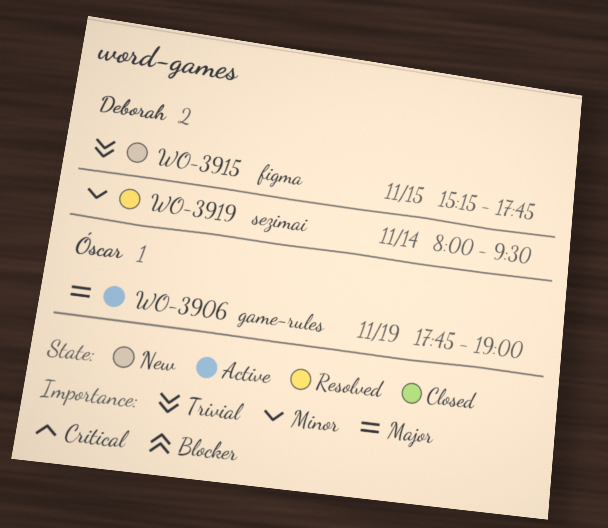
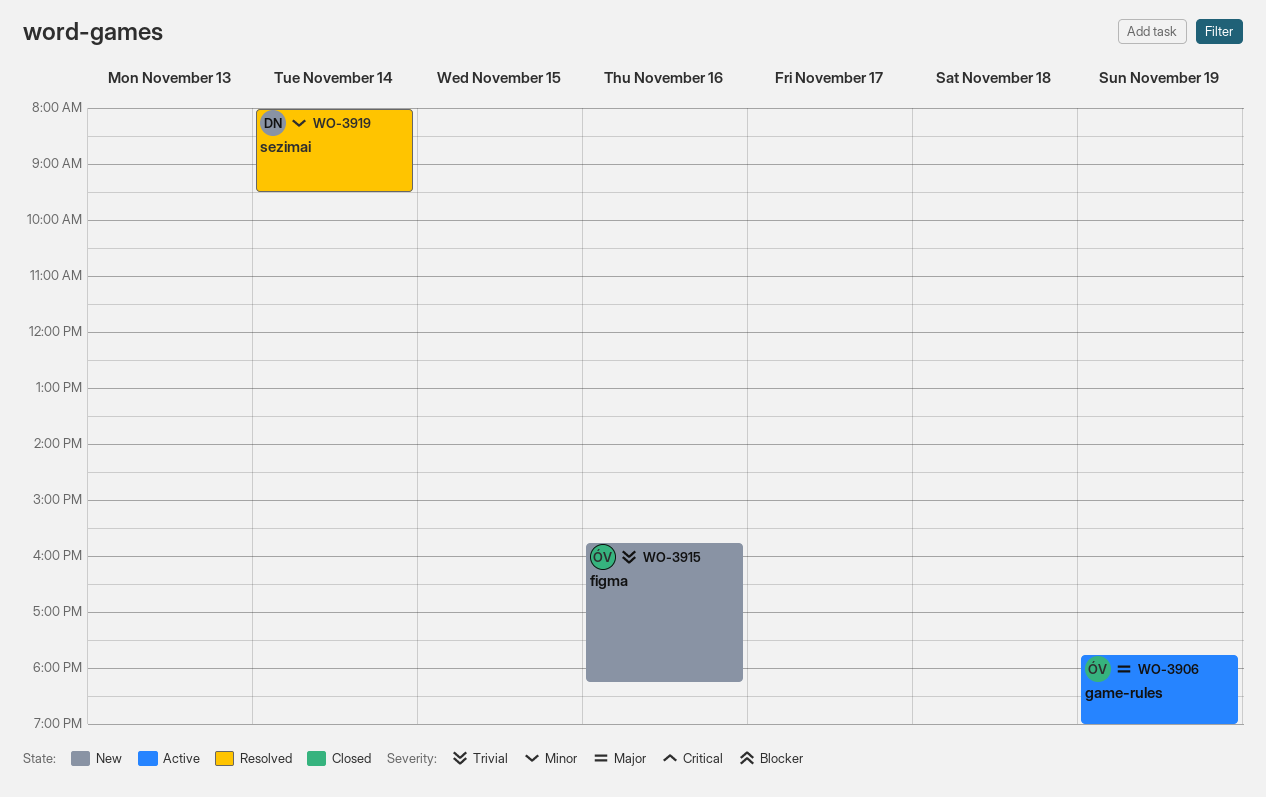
WO-3915, owner: Deborah -> Óscar
WO-3915, day: Nov 15 -> Nov 16
WO-3915, begins: 15:15 -> 15:45
WO-3915, ends: 17:45 -> 18:15

